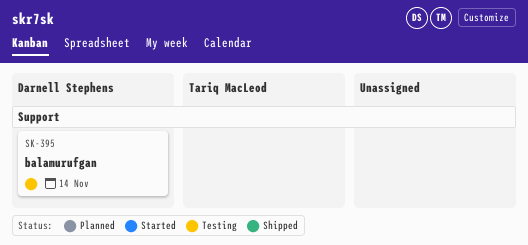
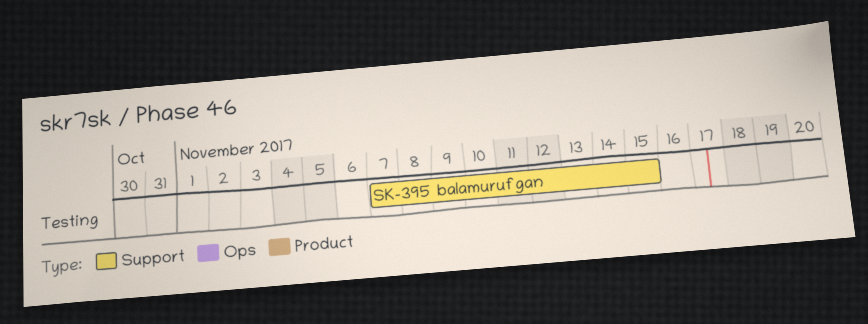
SK-395, due: Nov 14 -> Nov 15

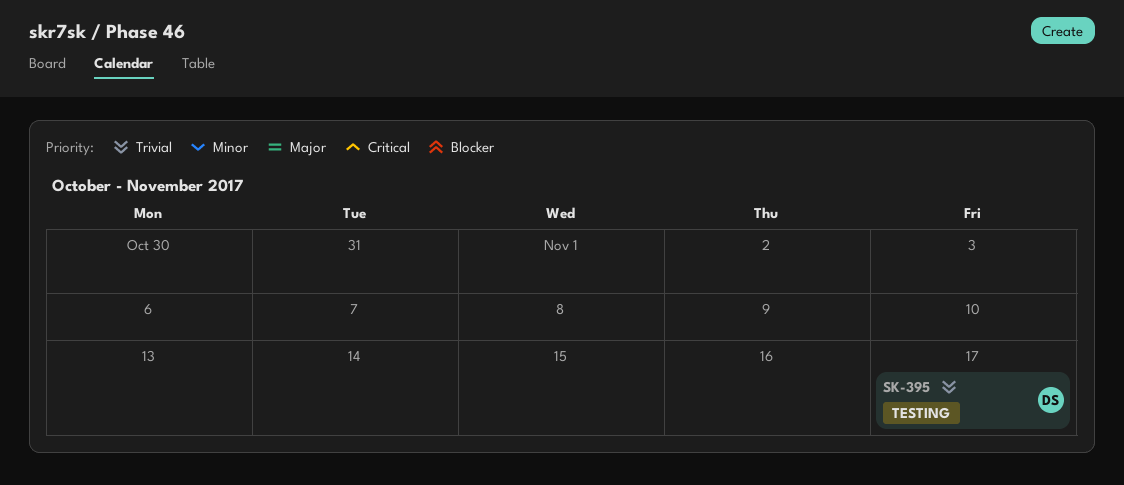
SK-395, due: Nov 15 -> Nov 17

